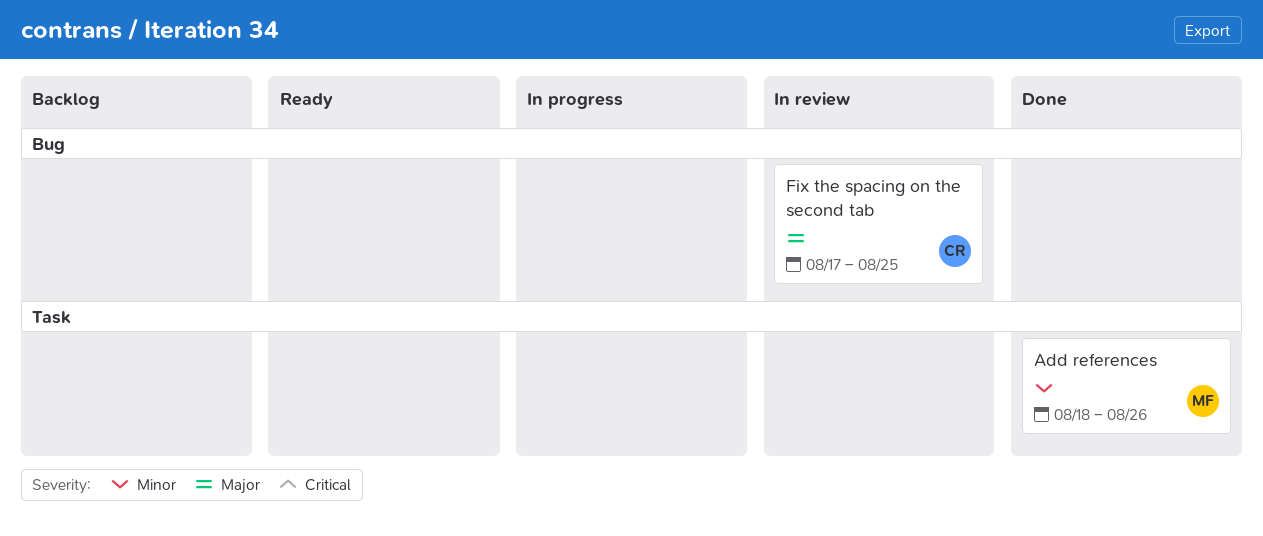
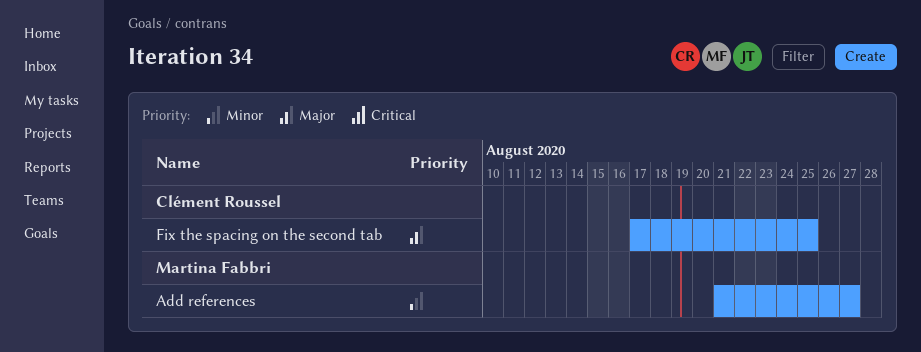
Add references, start: Aug 18 -> Aug 21
Add references, due: Aug 26 -> Aug 27

